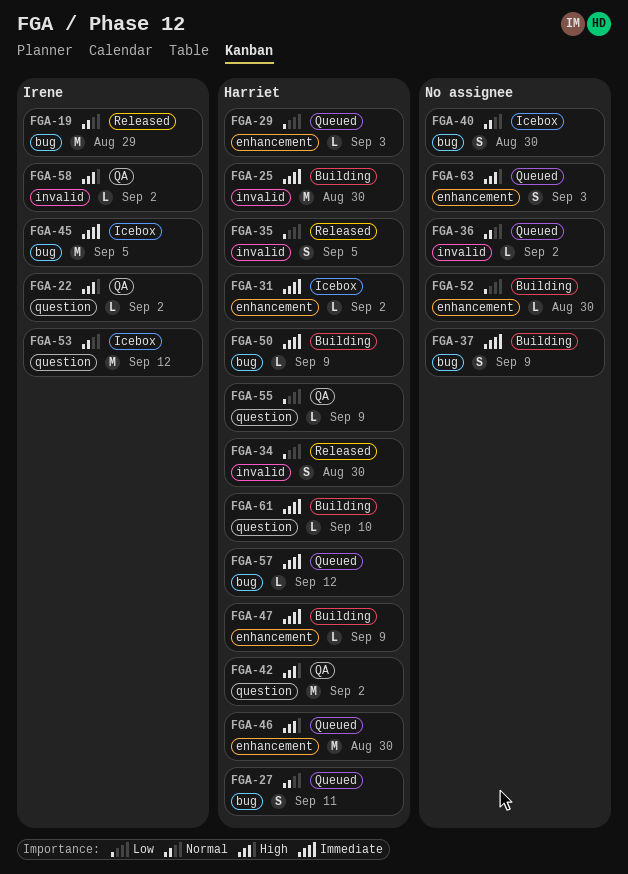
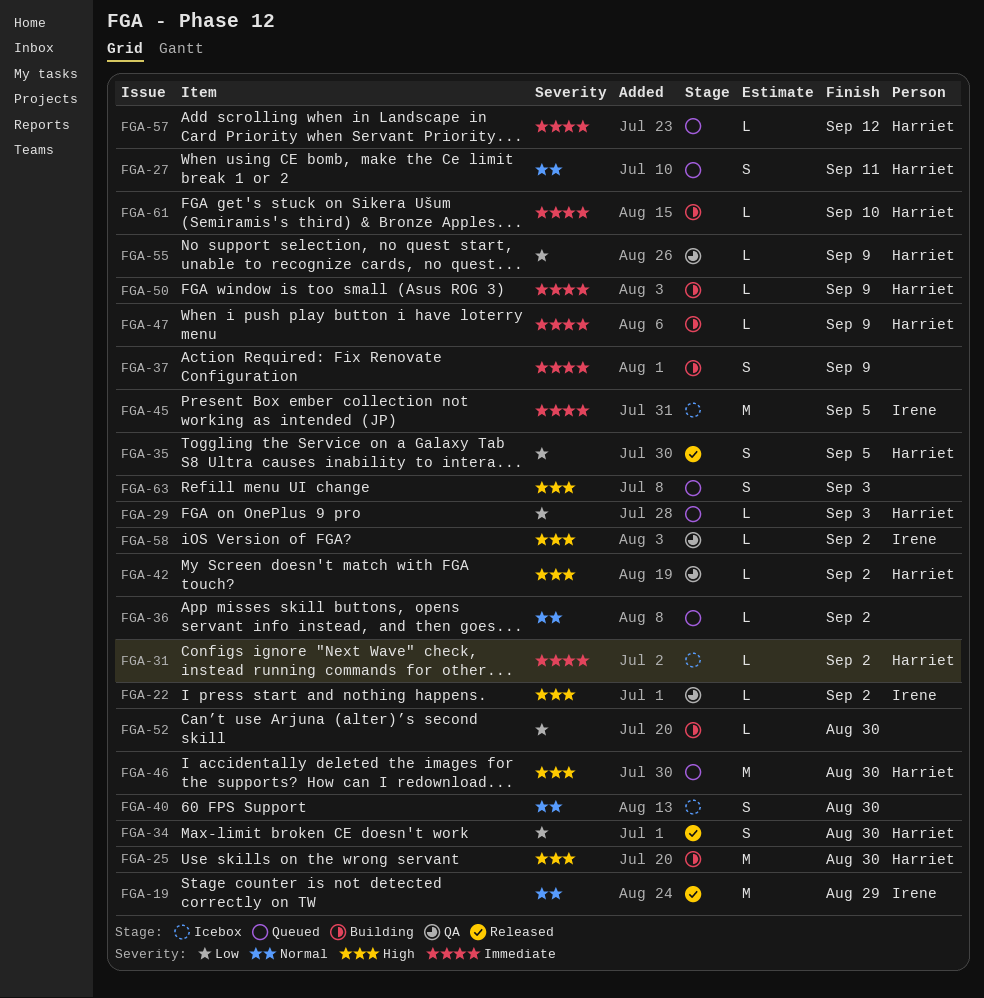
FGA-25, priority: Immediate -> High
FGA-42, estimate: M -> L
FGA-53: present -> none

